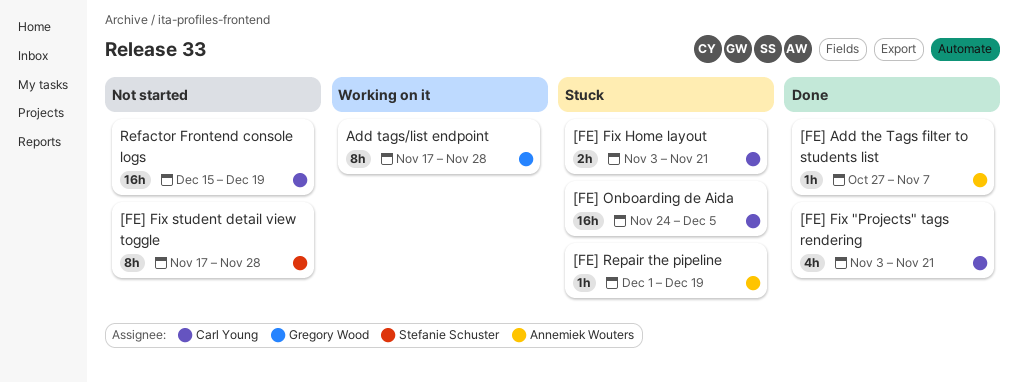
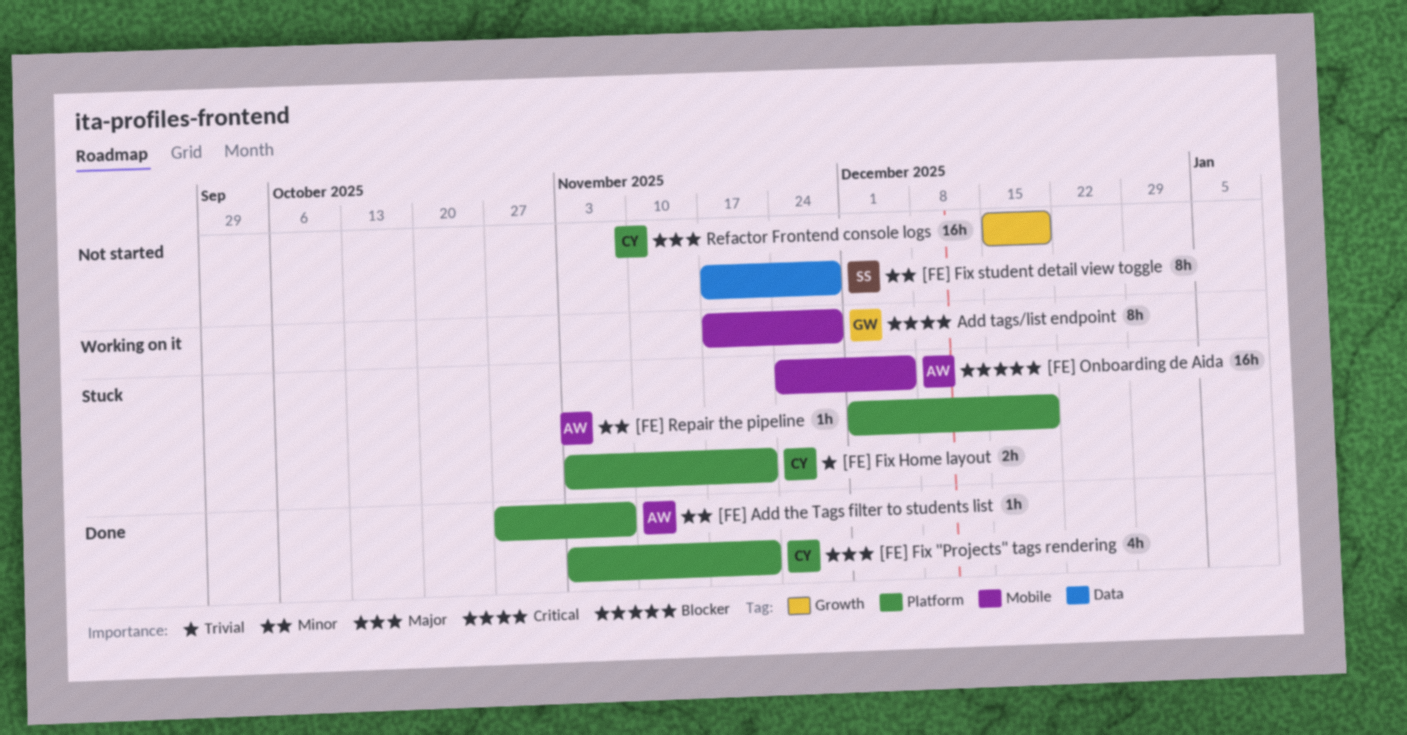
[FE] Onboarding de Aida, owner: Carl Young -> Annemiek Wouters

